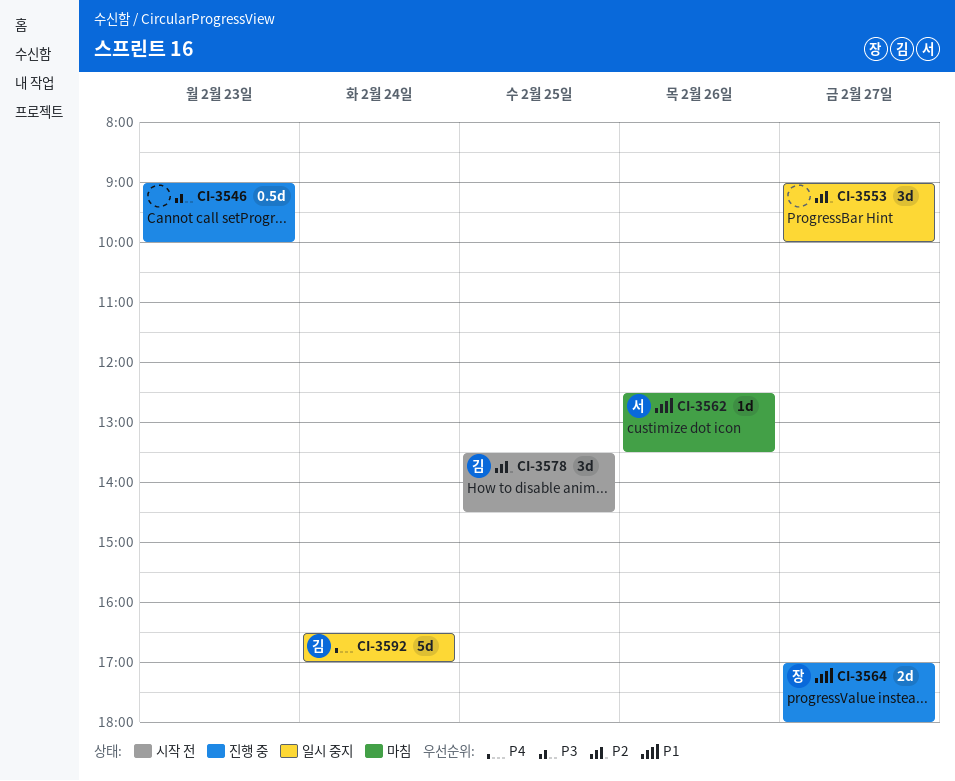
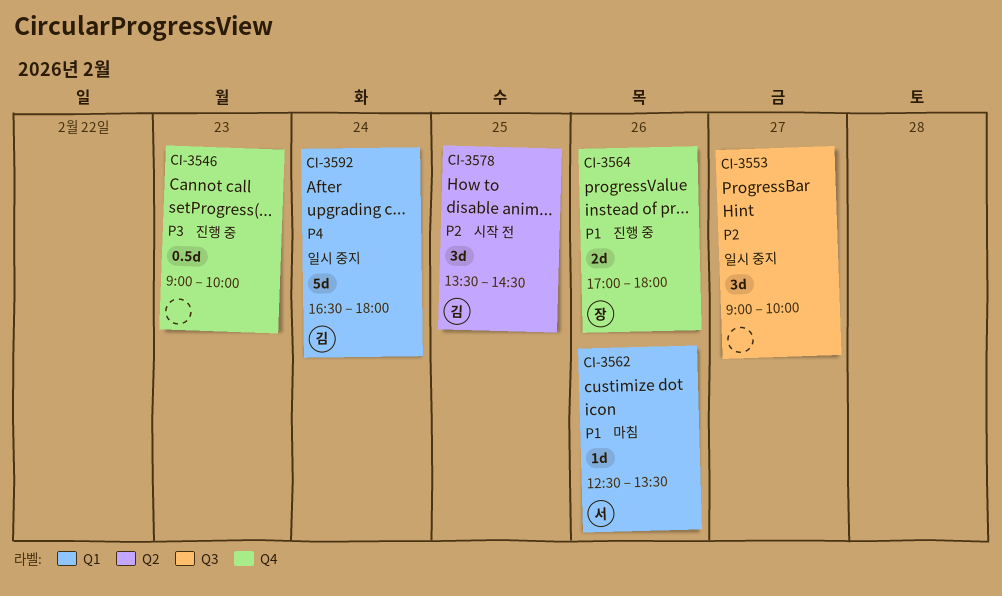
CI-3564, day: Feb 27 -> Feb 26
CI-3592, ends: 17:00 -> 18:00

